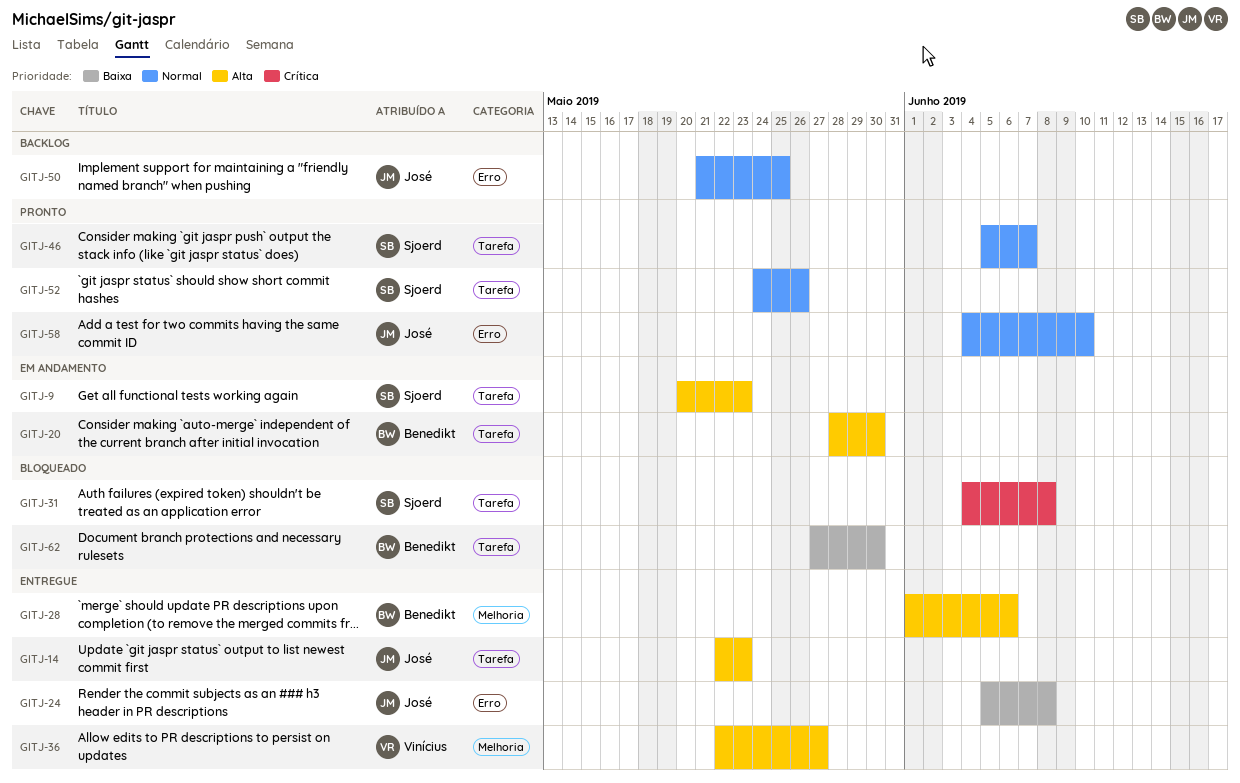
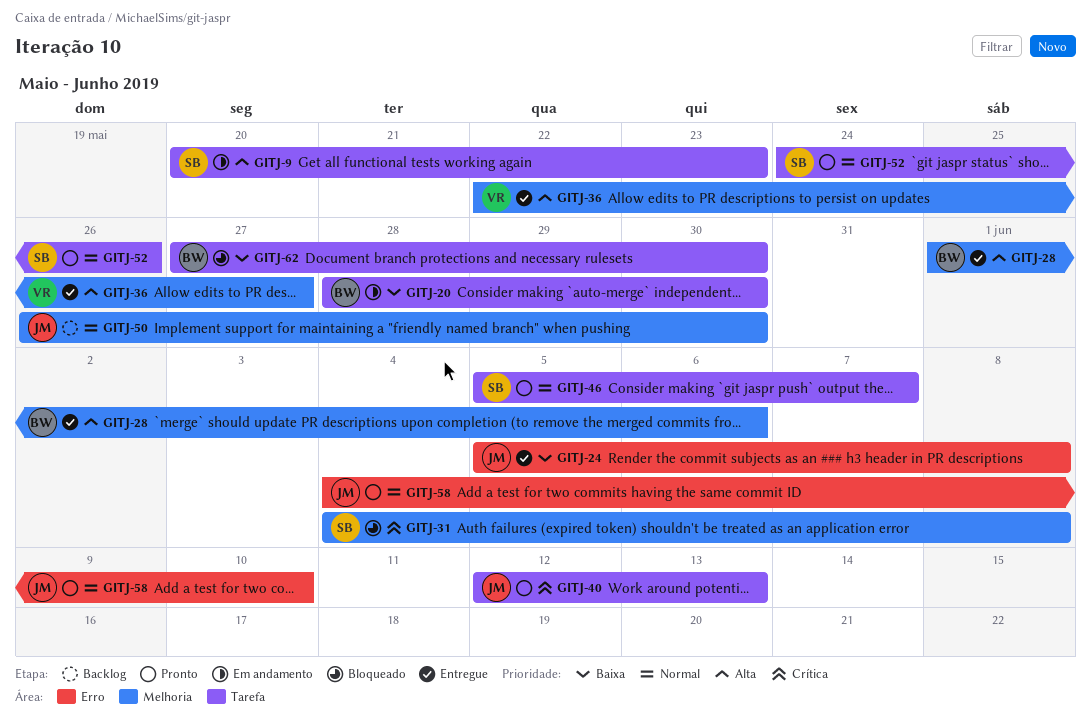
GITJ-14: present -> none
GITJ-20, priority: Alta -> Baixa
GITJ-31, label: Tarefa -> Melhoria
GITJ-40: none -> present
GITJ-50, label: Erro -> Melhoria
GITJ-50, start: May 21 -> May 26
GITJ-50, due: May 25 -> May 30

